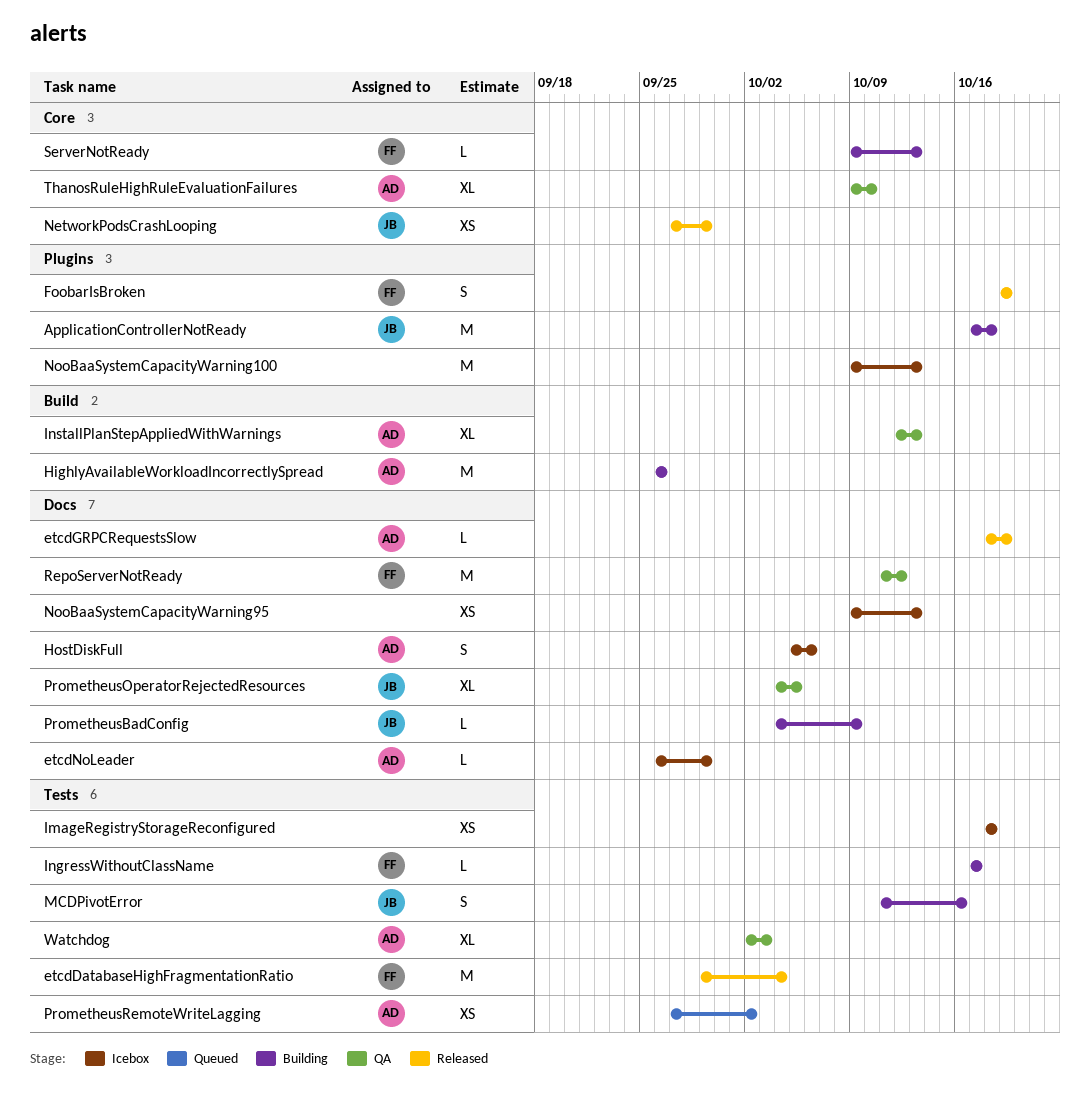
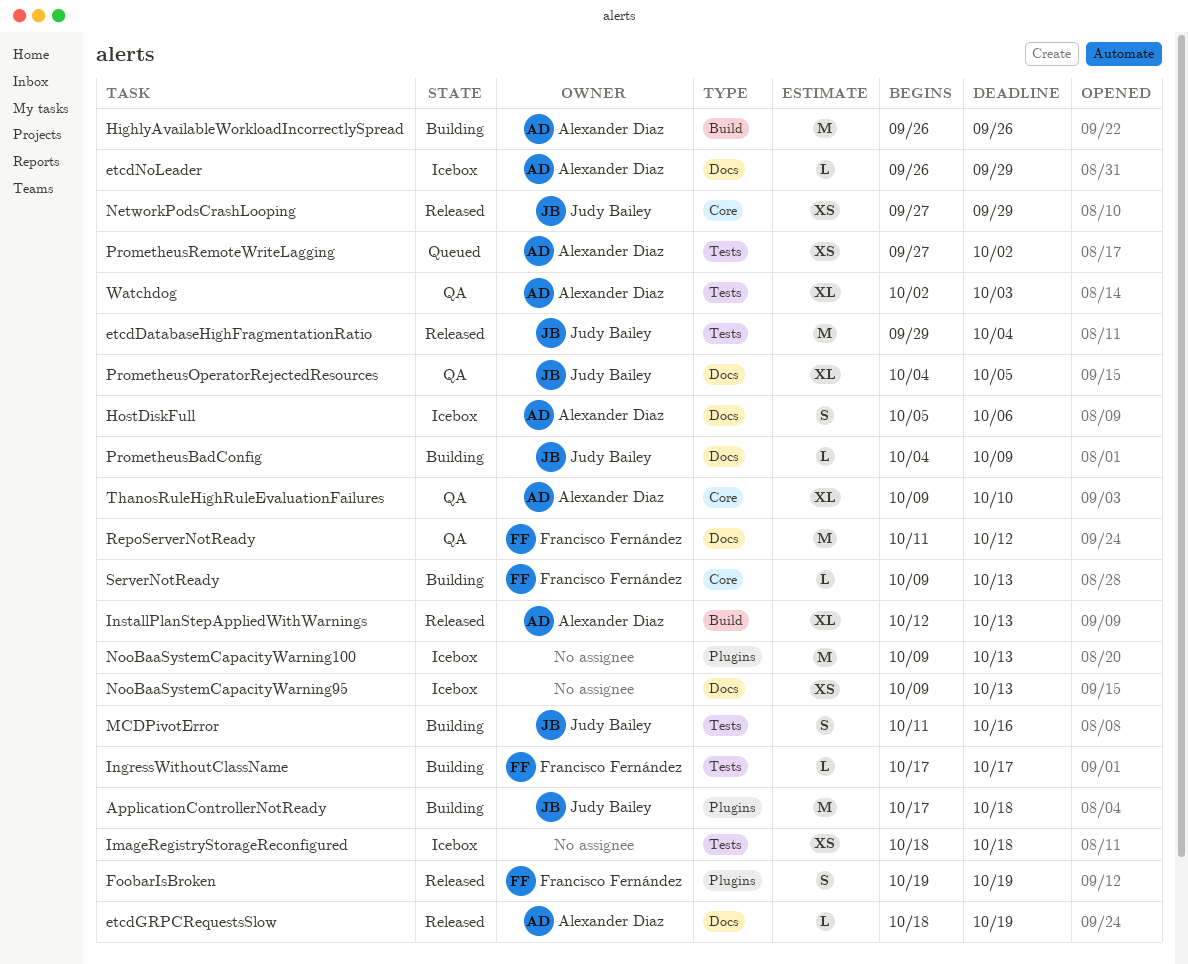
etcdDatabaseHighFragmentationRatio, owner: Francisco Fernández -> Judy Bailey
InstallPlanStepAppliedWithWarnings, status: QA -> Released

